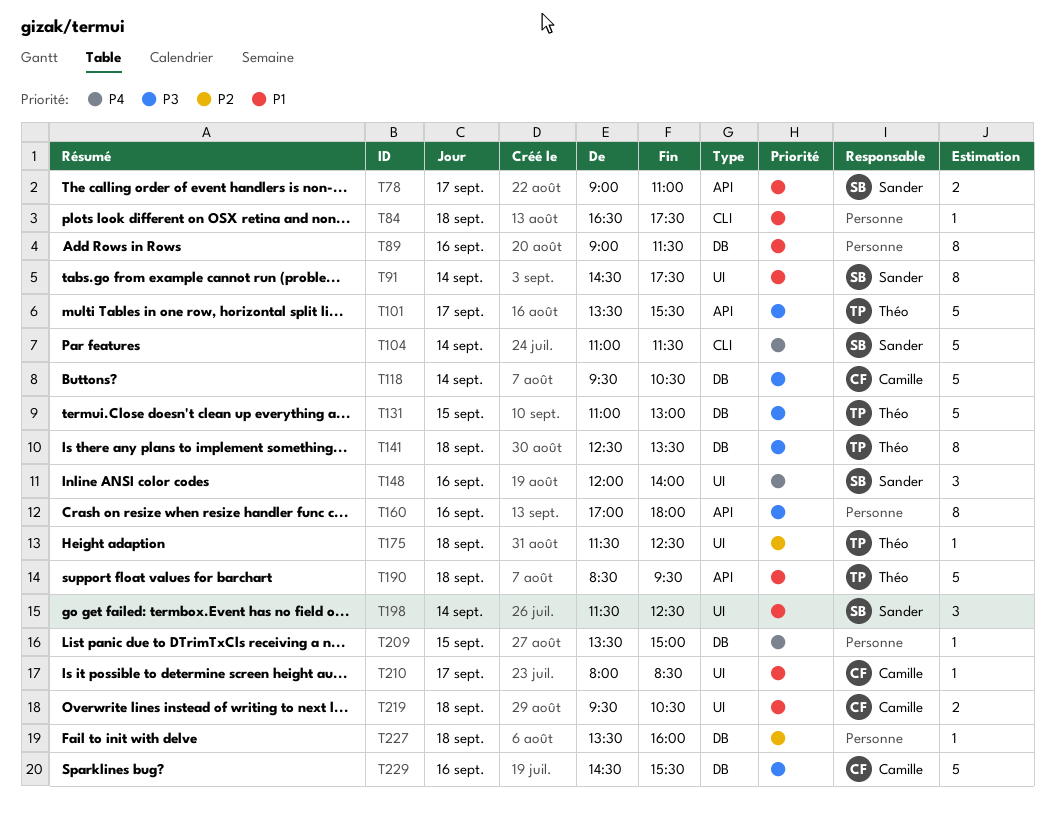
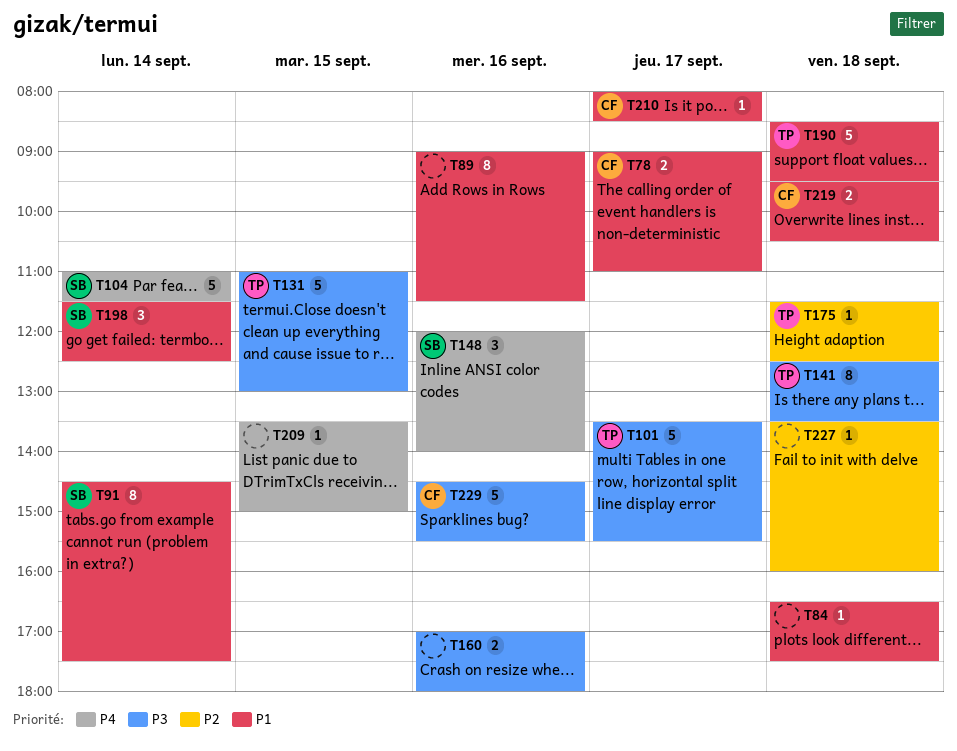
T78, owner: Sander -> Camille
T118: present -> none
T160, estimate: 8 -> 2

